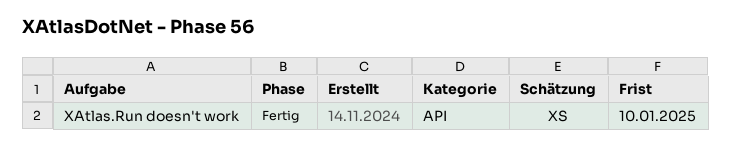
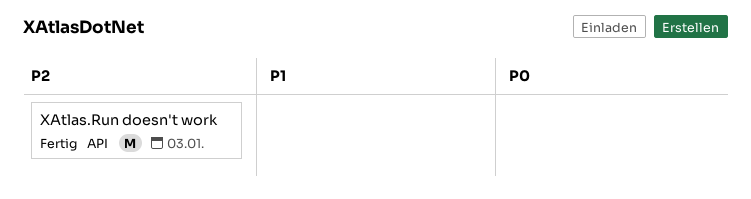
XAtlas.Run doesn't work, estimate: XS -> M
XAtlas.Run doesn't work, due: Jan 10 -> Jan 3

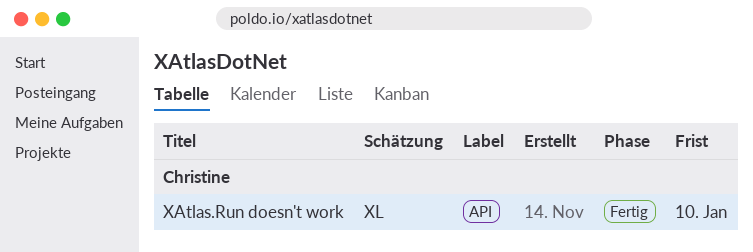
XAtlas.Run doesn't work, estimate: M -> XL
XAtlas.Run doesn't work, due: Jan 3 -> Jan 10

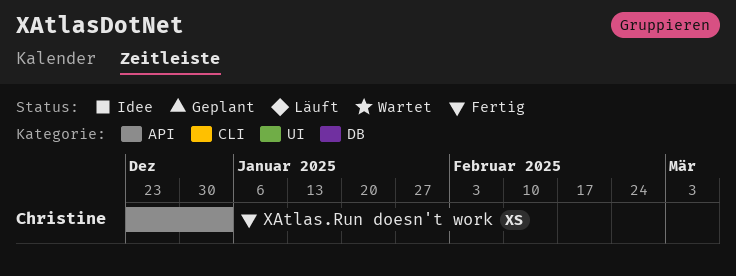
XAtlas.Run doesn't work, estimate: XL -> XS
XAtlas.Run doesn't work, due: Jan 10 -> Jan 3

